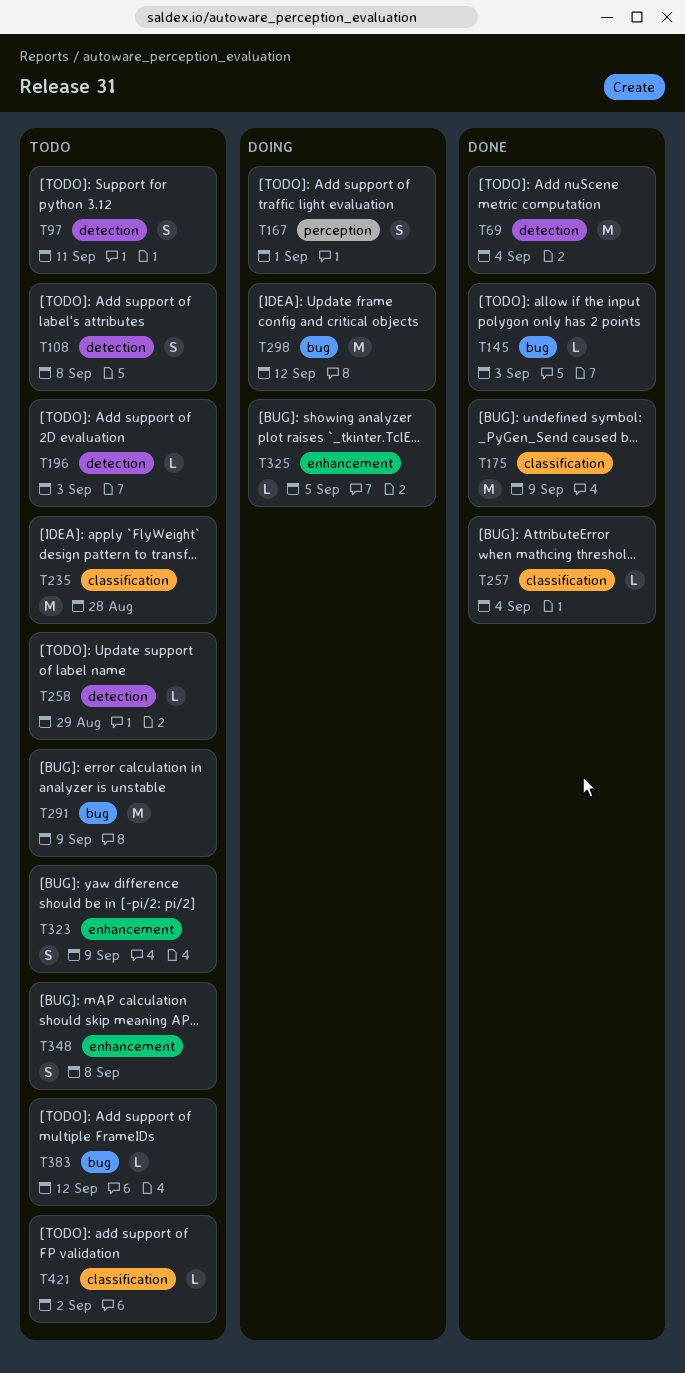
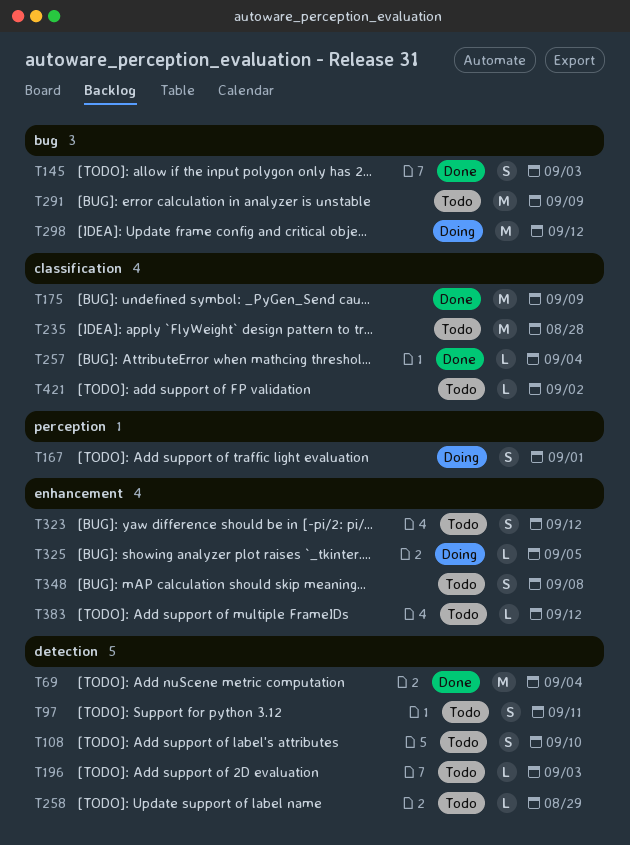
T108, due: Sep 8 -> Sep 10
T145, estimate: L -> S
T323, due: Sep 9 -> Sep 12
T383, label: bug -> enhancement

